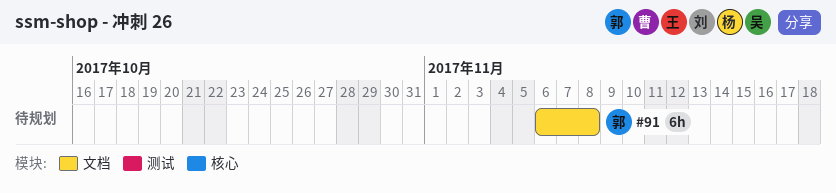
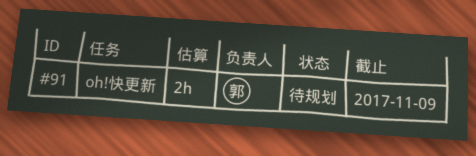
#91, estimate: 6h -> 2h
#91, due: Nov 8 -> Nov 9

